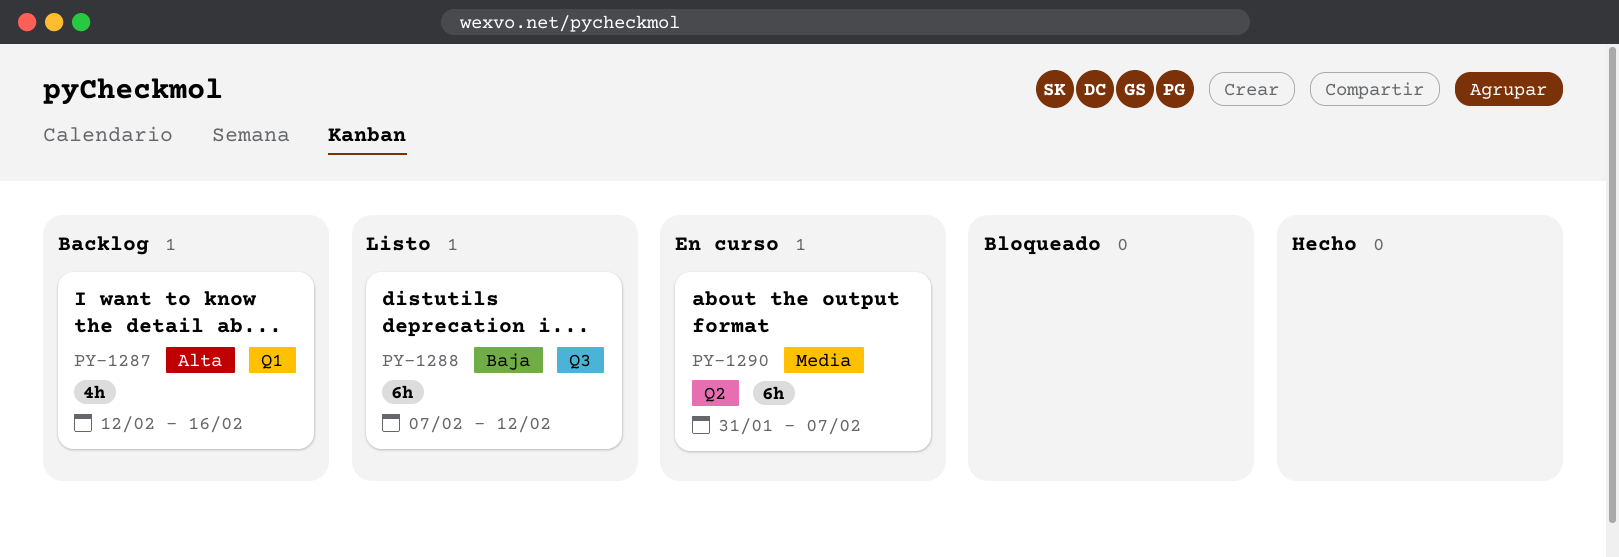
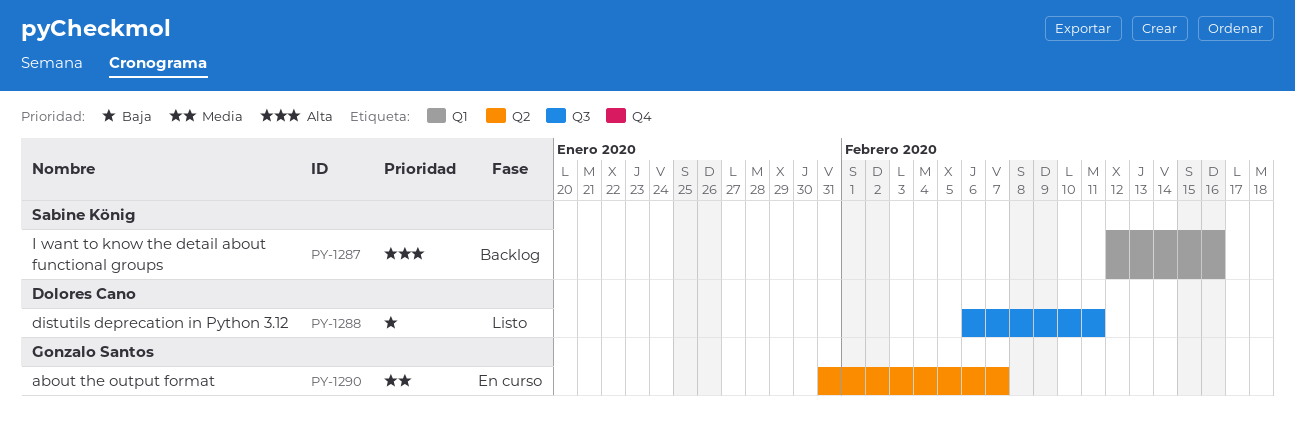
PY-1288, start: Feb 7 -> Feb 6
PY-1288, due: Feb 12 -> Feb 11

